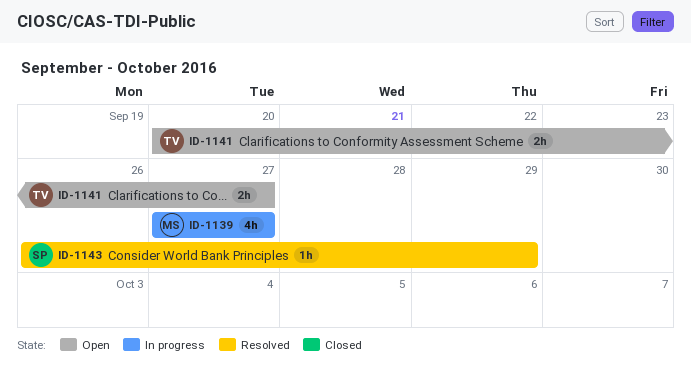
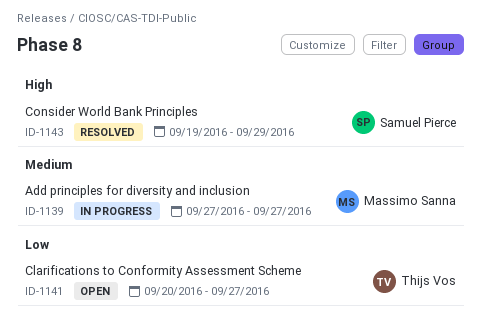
ID-1143, start: Sep 26 -> Sep 19

